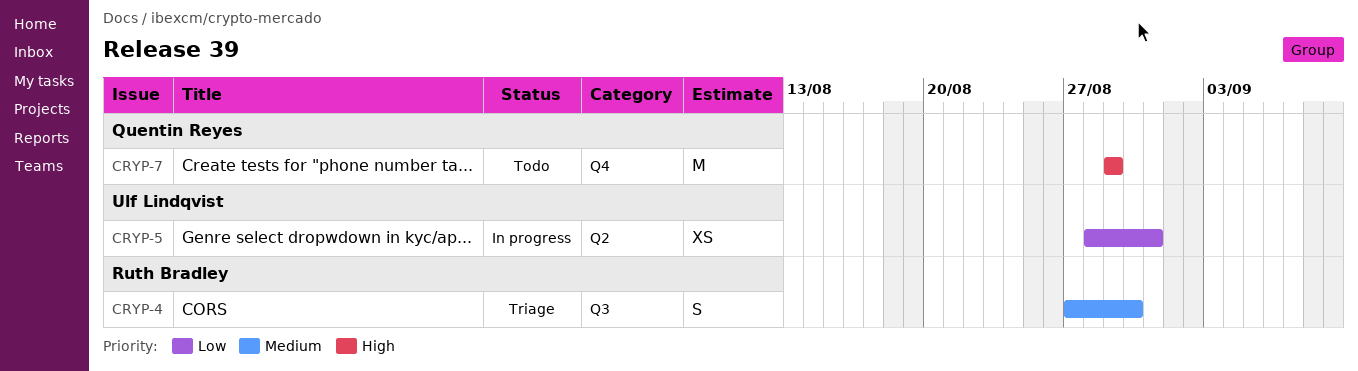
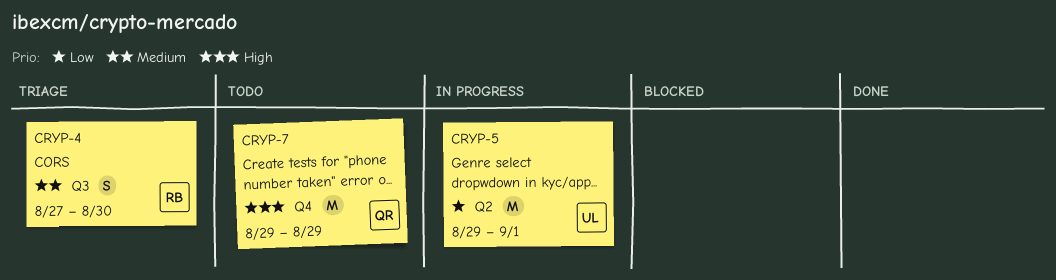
CRYP-5, estimate: XS -> M
CRYP-5, start: Aug 28 -> Aug 29
CRYP-5, due: Aug 31 -> Sep 1

